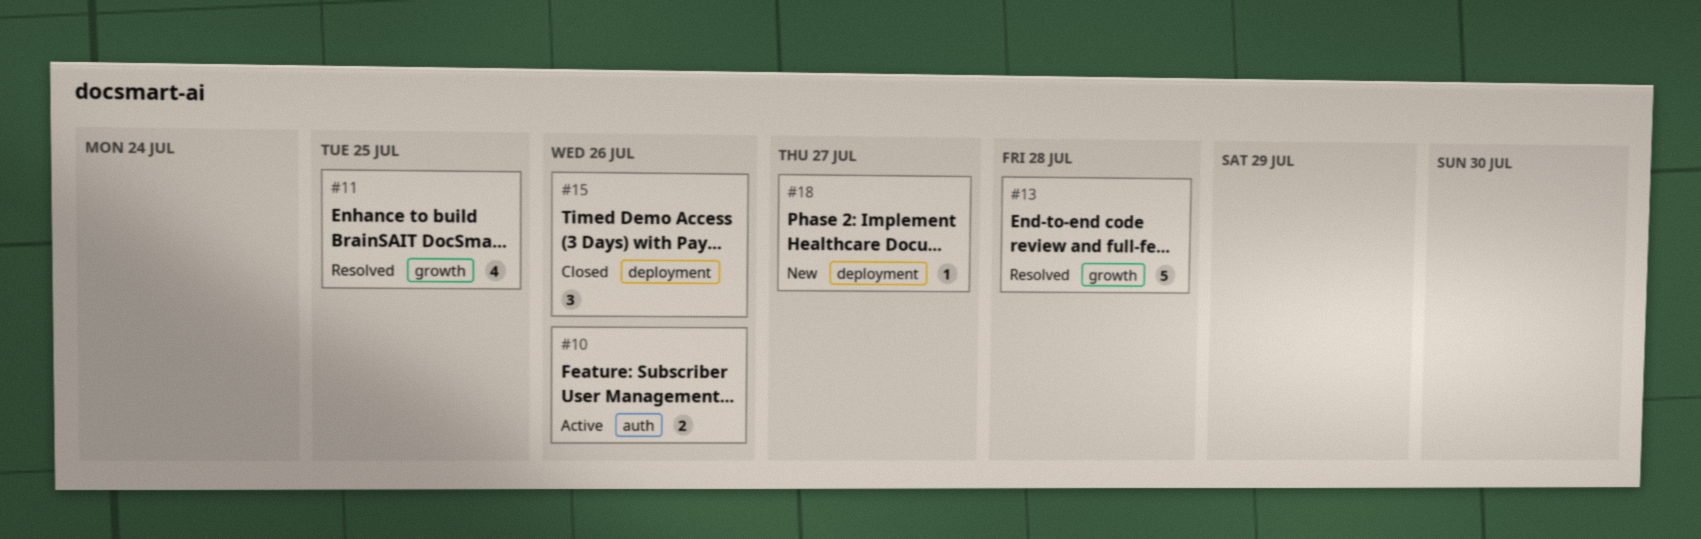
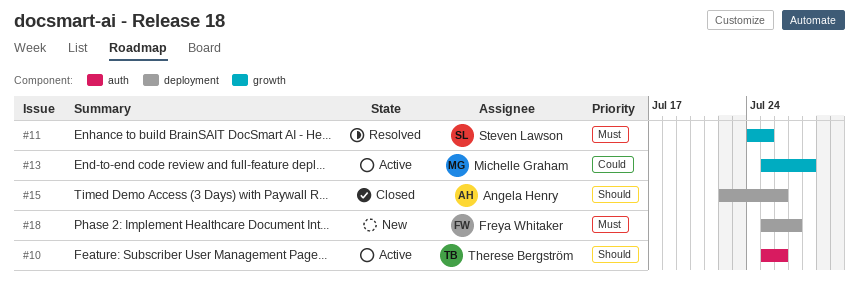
#13, status: Resolved -> Active

